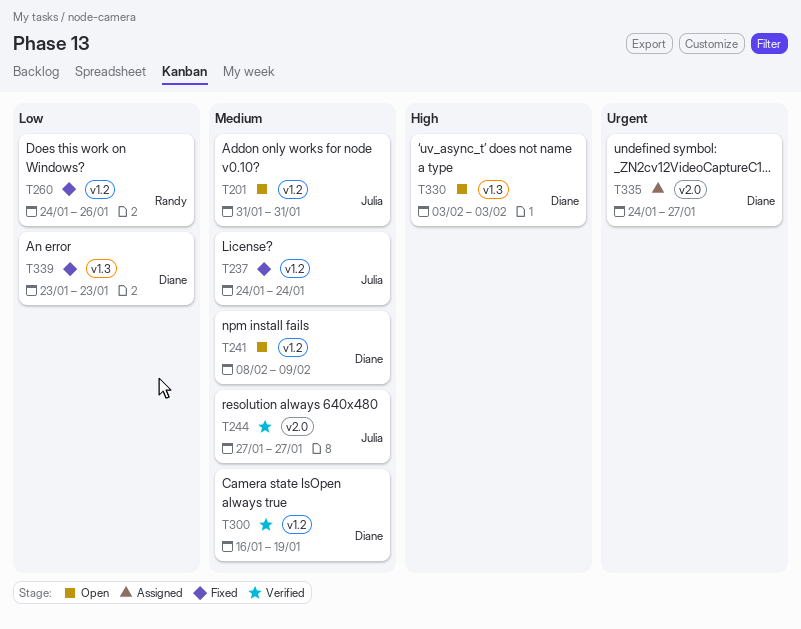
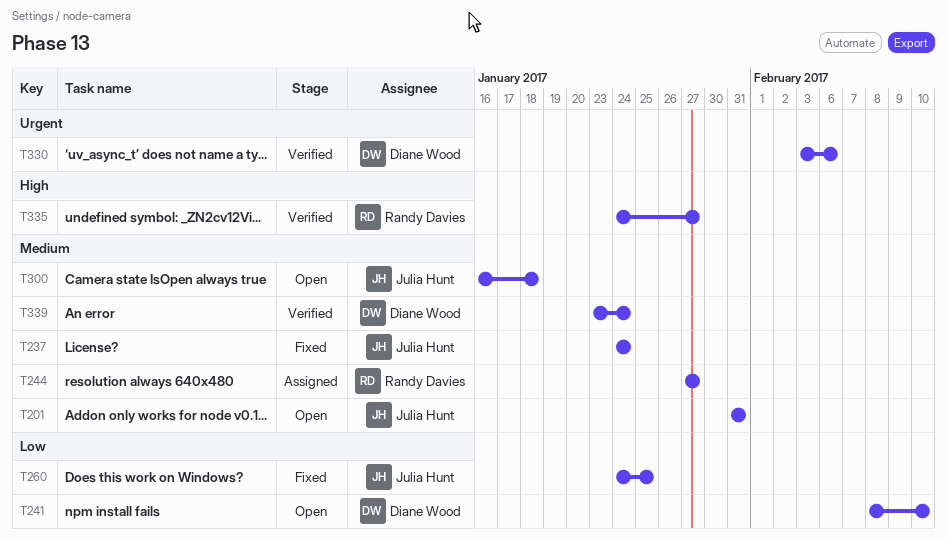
T241, priority: Medium -> Low
T241, due: Feb 9 -> Feb 10
T244, status: Verified -> Assigned
T244, owner: Julia Hunt -> Randy Davies
T260, owner: Randy Davies -> Julia Hunt
T260, due: Jan 26 -> Jan 25
T300, status: Verified -> Open
T300, owner: Diane Wood -> Julia Hunt
T300, due: Jan 19 -> Jan 18
T330, status: Open -> Verified
T330, priority: High -> Urgent
T330, due: Feb 3 -> Feb 6
T335, status: Assigned -> Verified
T335, owner: Diane Wood -> Randy Davies
T335, priority: Urgent -> High
T339, status: Fixed -> Verified
T339, priority: Low -> Medium
T339, due: Jan 23 -> Jan 24

